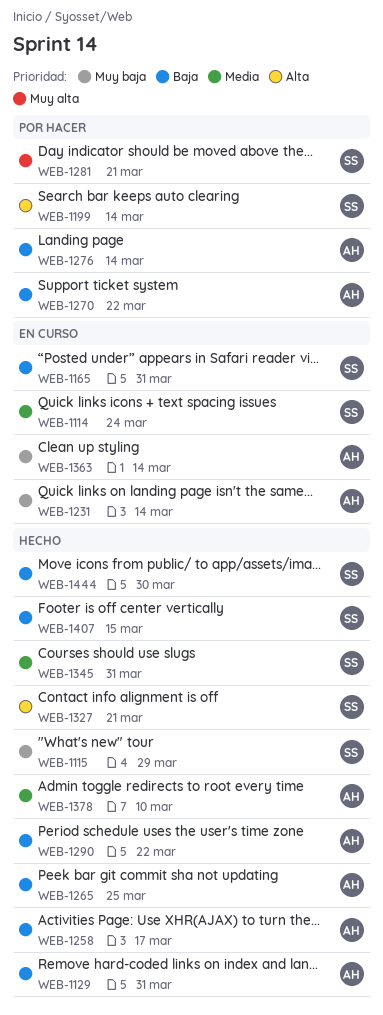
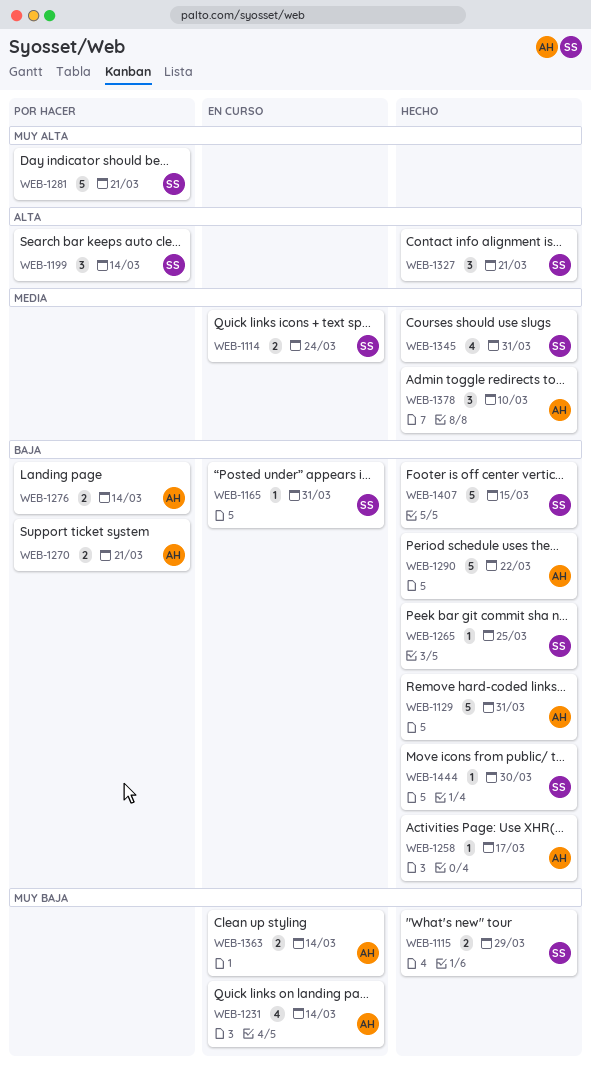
WEB-1265, owner: AH -> SS
WEB-1270, due: Mar 22 -> Mar 21

